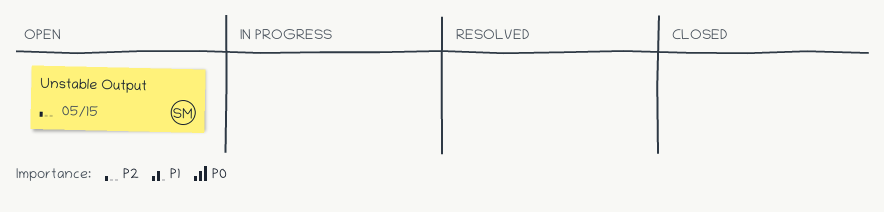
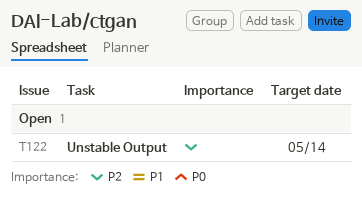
Unstable Output, due: May 15 -> May 14

